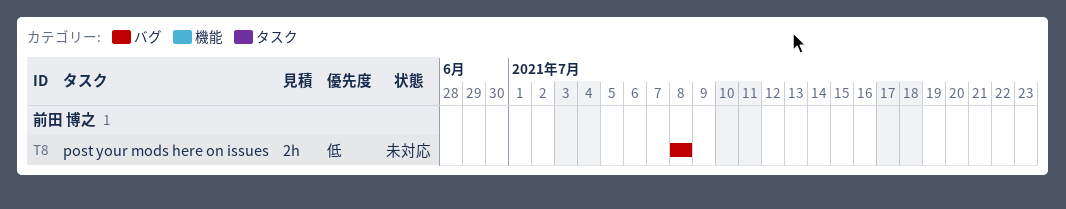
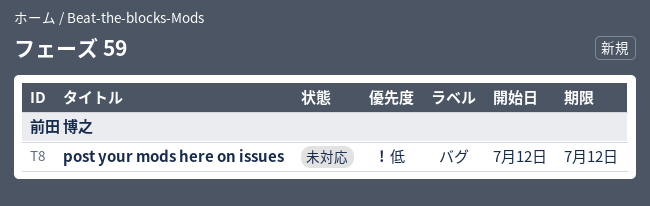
T8, start: Jul 8 -> Jul 12
T8, due: Jul 8 -> Jul 12

